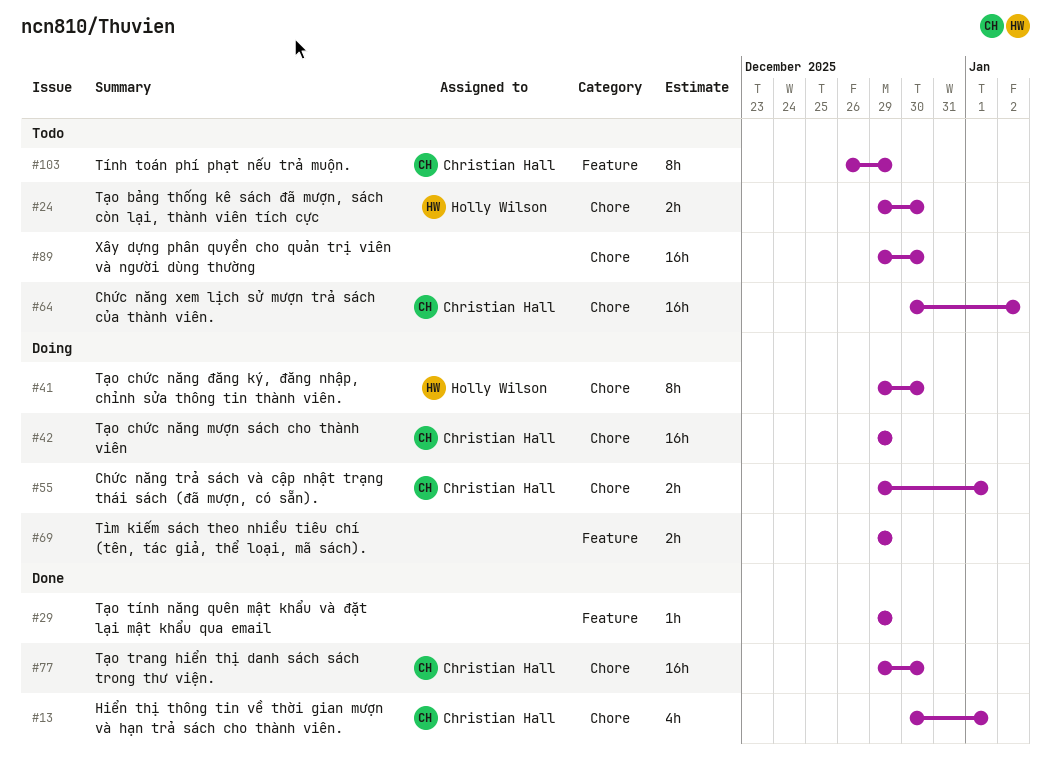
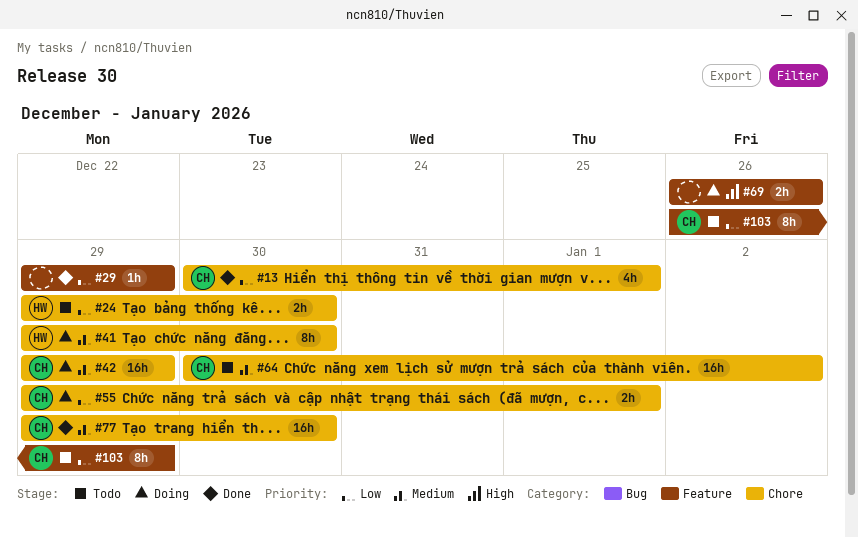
#69, start: Dec 29 -> Dec 26
#69, due: Dec 29 -> Dec 26
#89: present -> none

